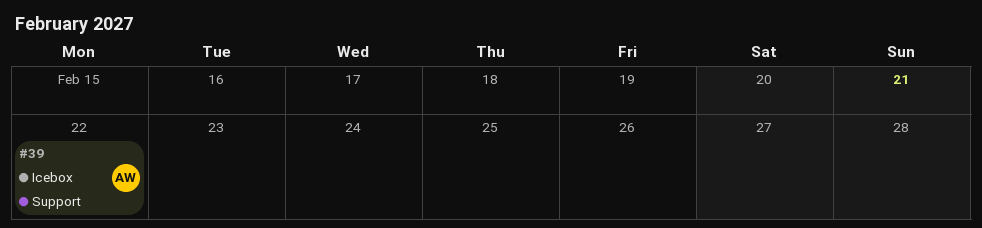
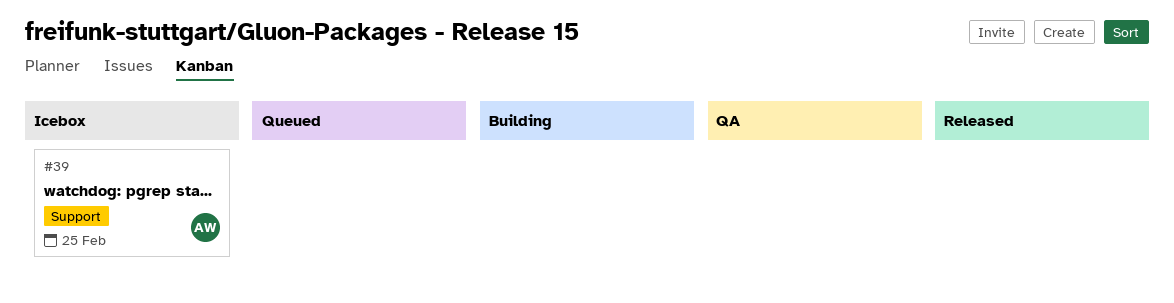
#39, due: Feb 22 -> Feb 25

